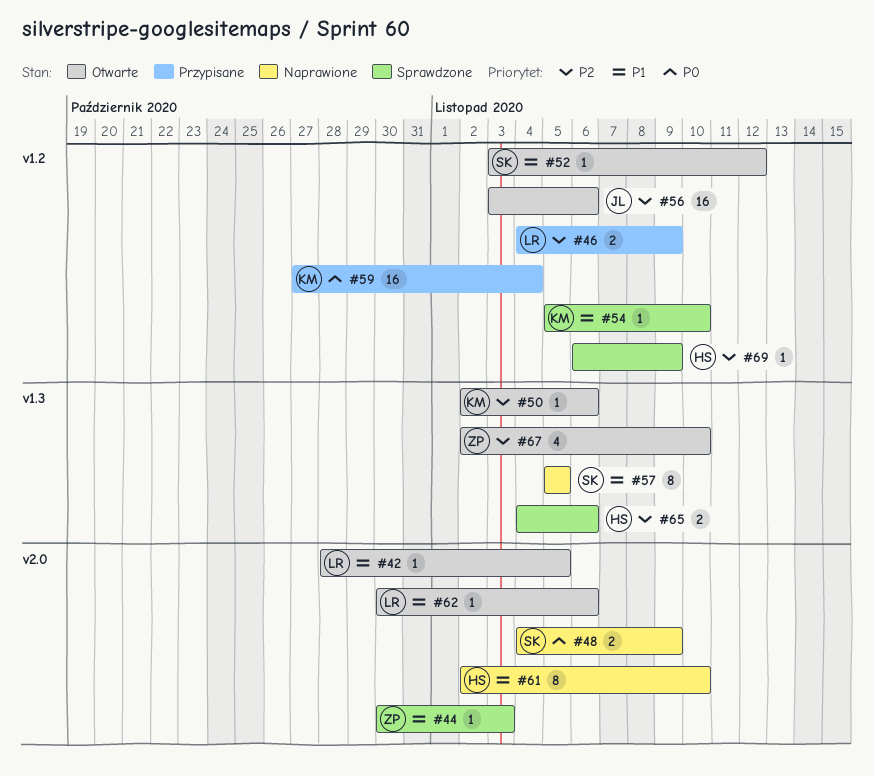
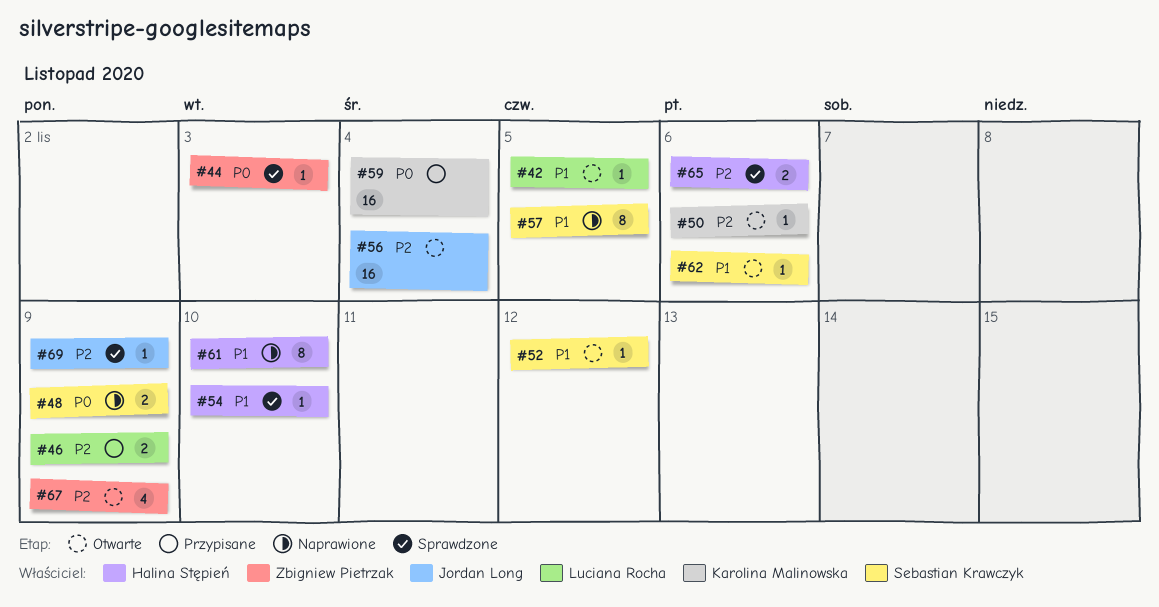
#44, priority: P1 -> P0
#54, owner: Karolina Malinowska -> Halina Stępień
#56, due: Nov 6 -> Nov 4
#62, owner: Luciana Rocha -> Sebastian Krawczyk
#67, due: Nov 10 -> Nov 9
#69, owner: Halina Stępień -> Jordan Long

